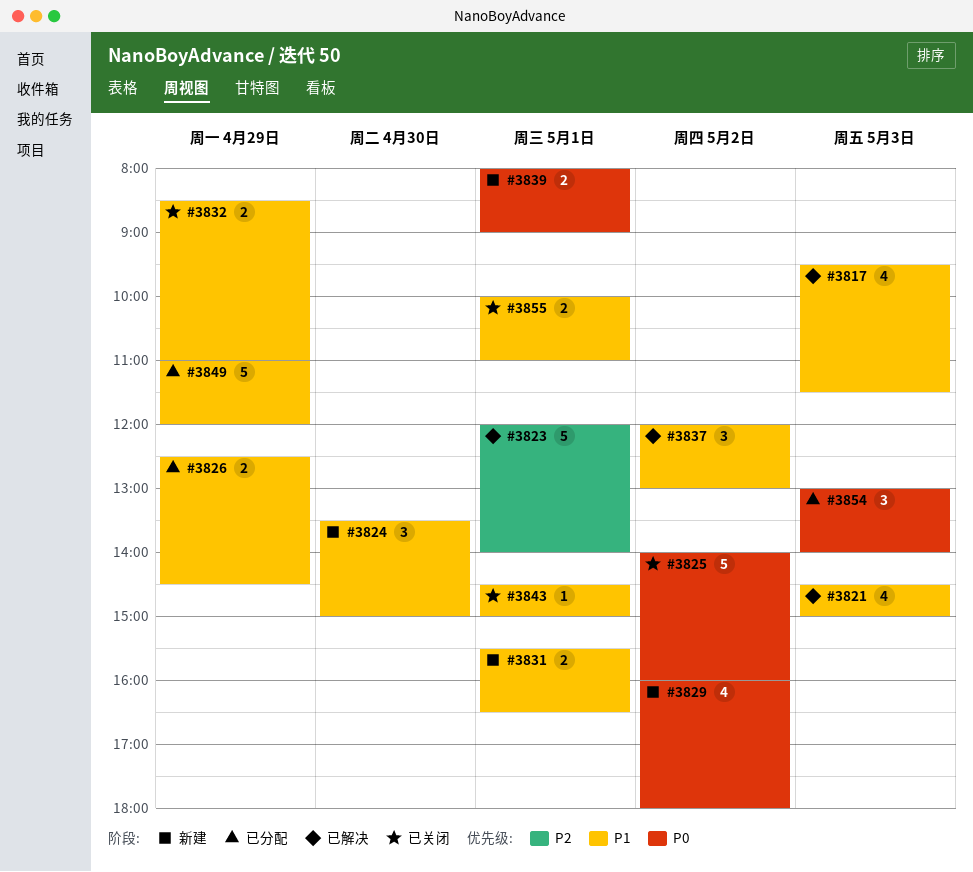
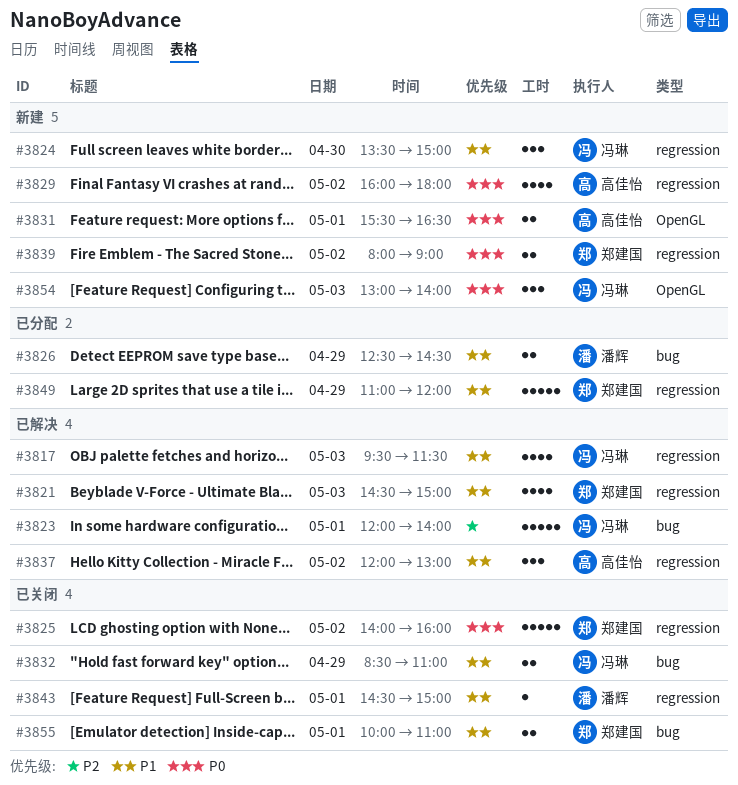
#3831, priority: P1 -> P0
#3839, day: May 1 -> May 2
#3854, status: 已分配 -> 新建

